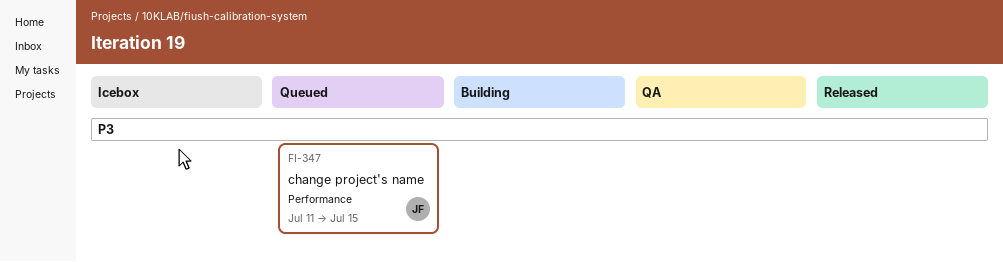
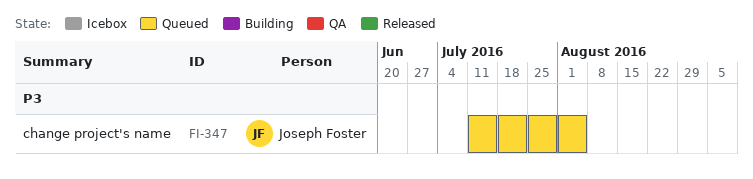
FI-347, due: Jul 15 -> Aug 5

